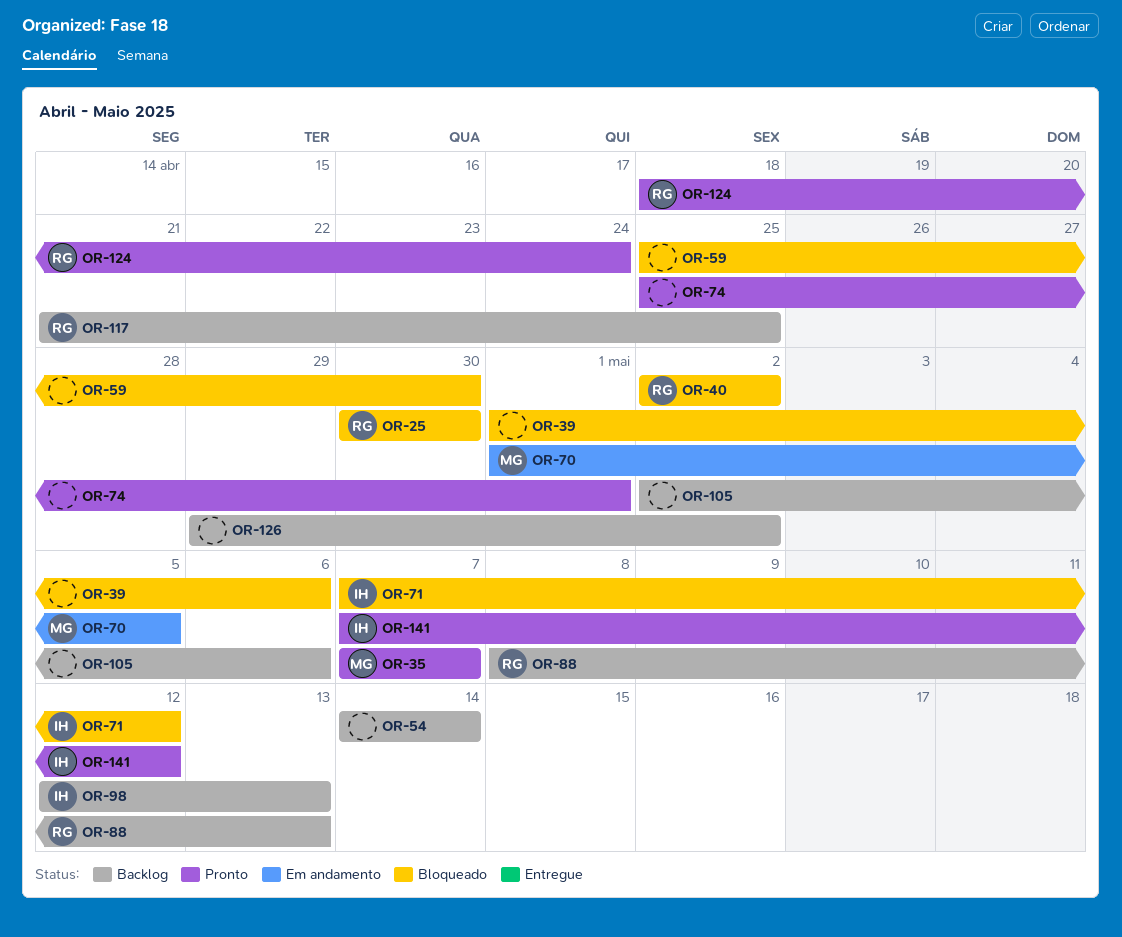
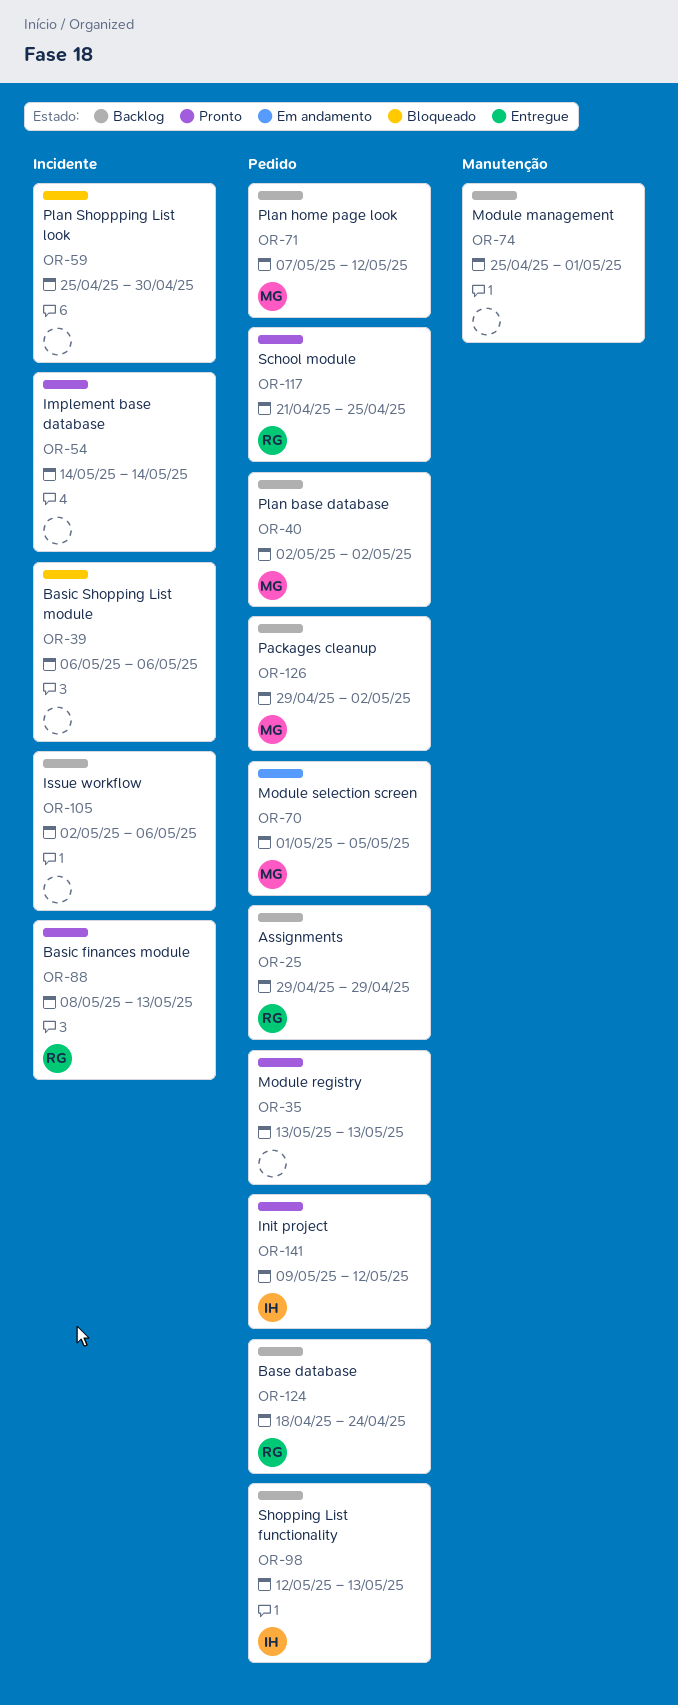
OR-25, status: Bloqueado -> Backlog
OR-25, start: Apr 30 -> Apr 29
OR-25, due: Apr 30 -> Apr 29
OR-35, owner: MG -> none
OR-35, start: May 7 -> May 13
OR-35, due: May 7 -> May 13
OR-39, start: May 1 -> May 6
OR-40, status: Bloqueado -> Backlog
OR-40, owner: RG -> MG
OR-54, status: Backlog -> Pronto
OR-71, status: Bloqueado -> Backlog
OR-71, owner: IH -> MG
OR-74, status: Pronto -> Backlog
OR-88, status: Backlog -> Pronto
OR-117, status: Backlog -> Pronto
OR-124, status: Pronto -> Backlog
OR-126, owner: none -> MG
OR-141, start: May 7 -> May 9

